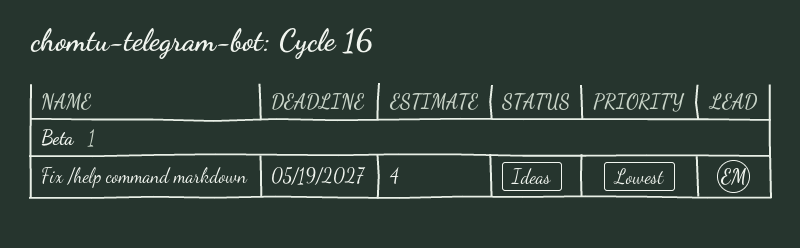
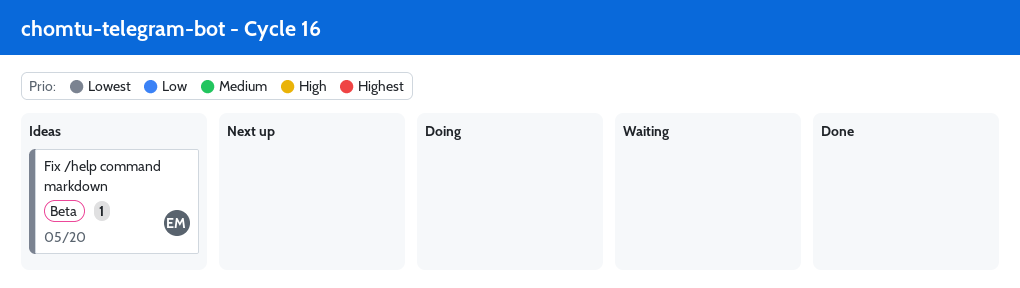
Fix /help command markdown, estimate: 4 -> 1
Fix /help command markdown, due: May 19 -> May 20

